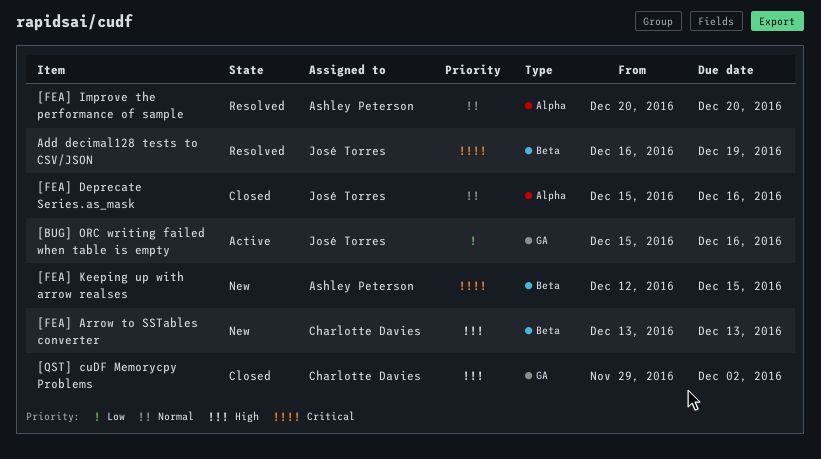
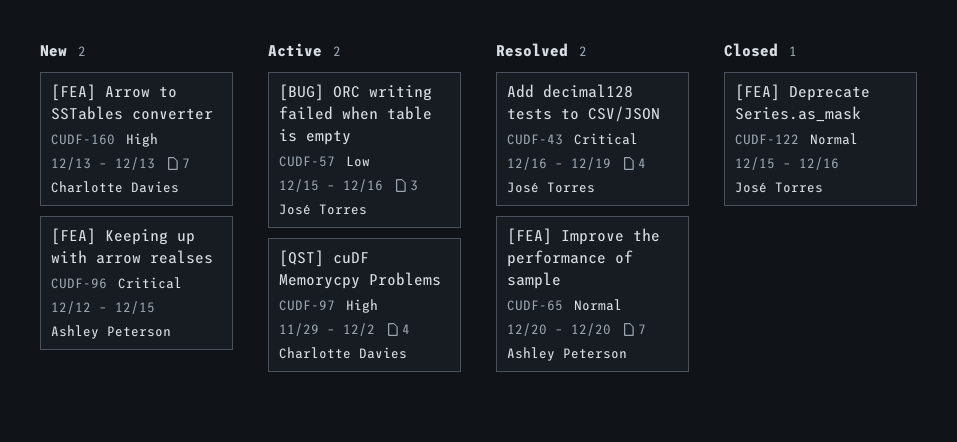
[QST] cuDF Memorycpy Problems, status: Closed -> Active

